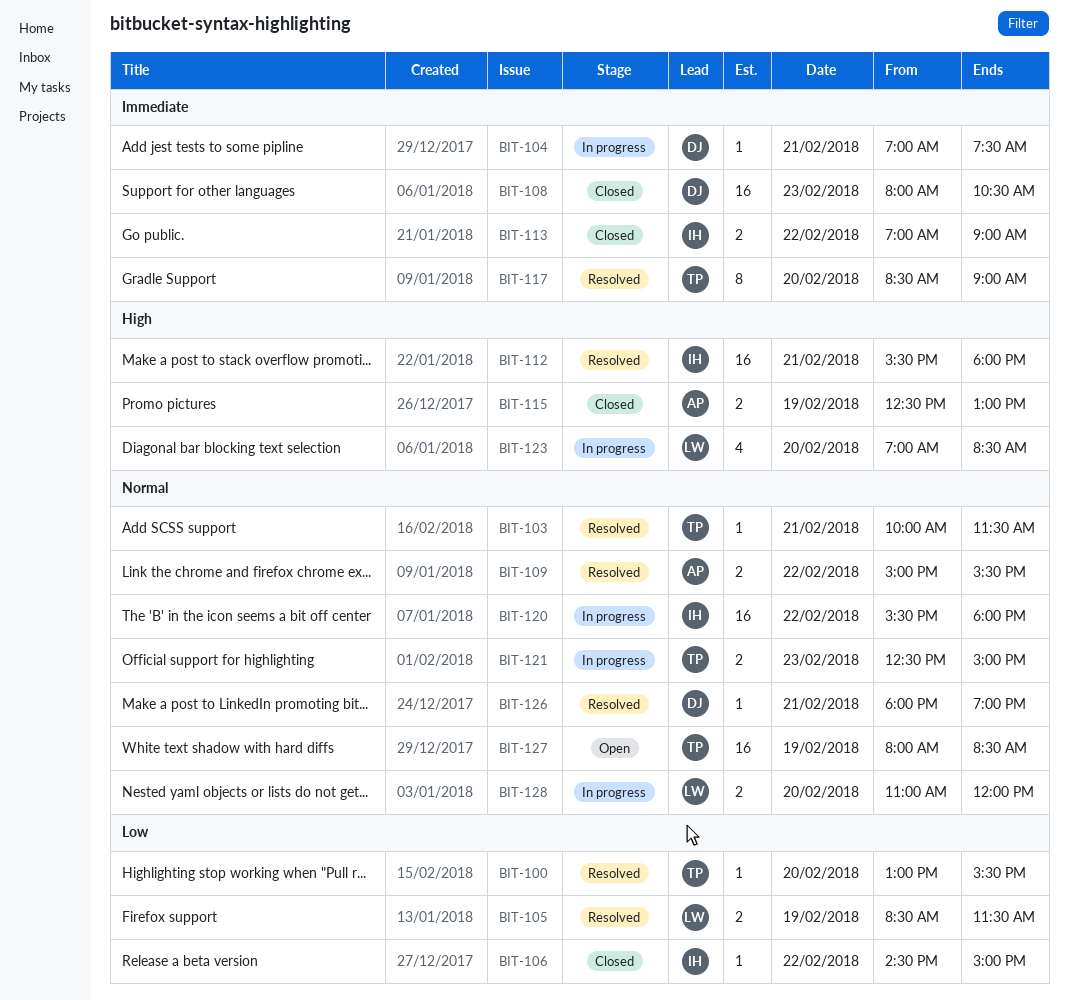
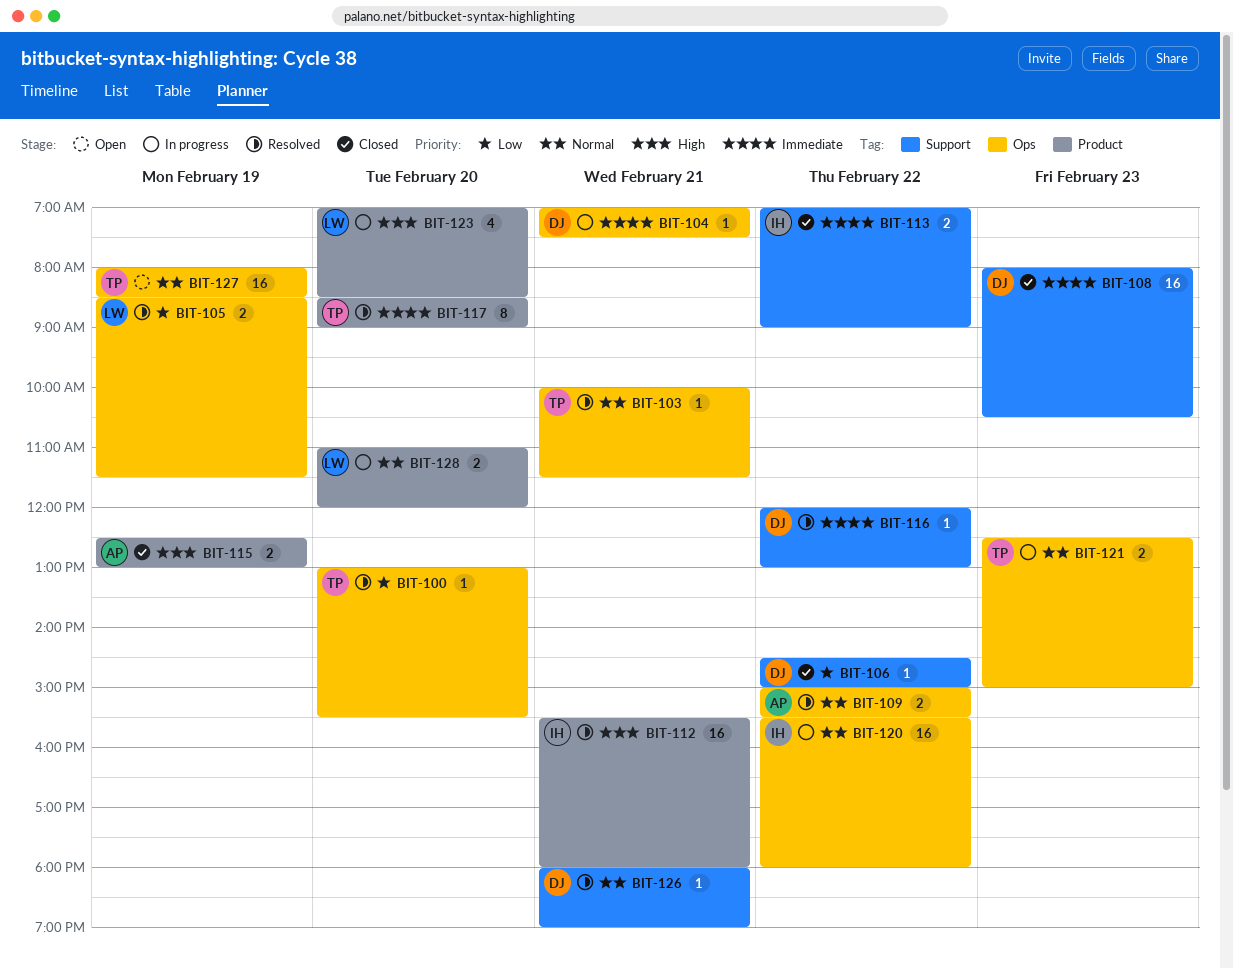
BIT-106, owner: IH -> DJ
BIT-116: none -> present

